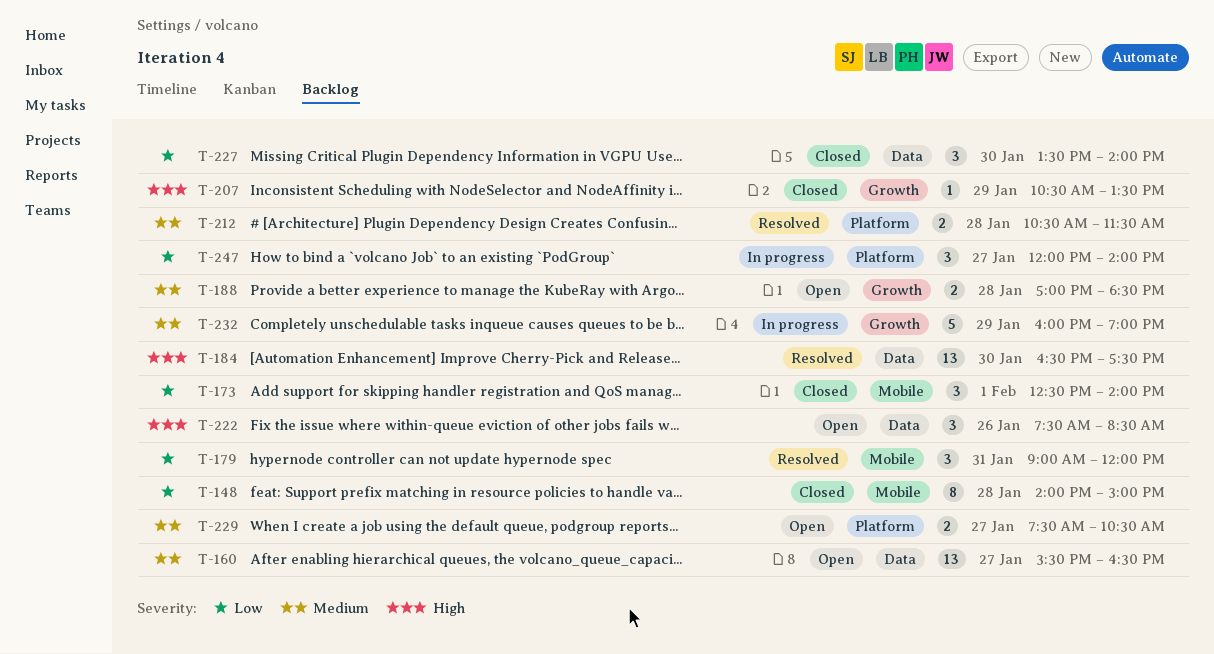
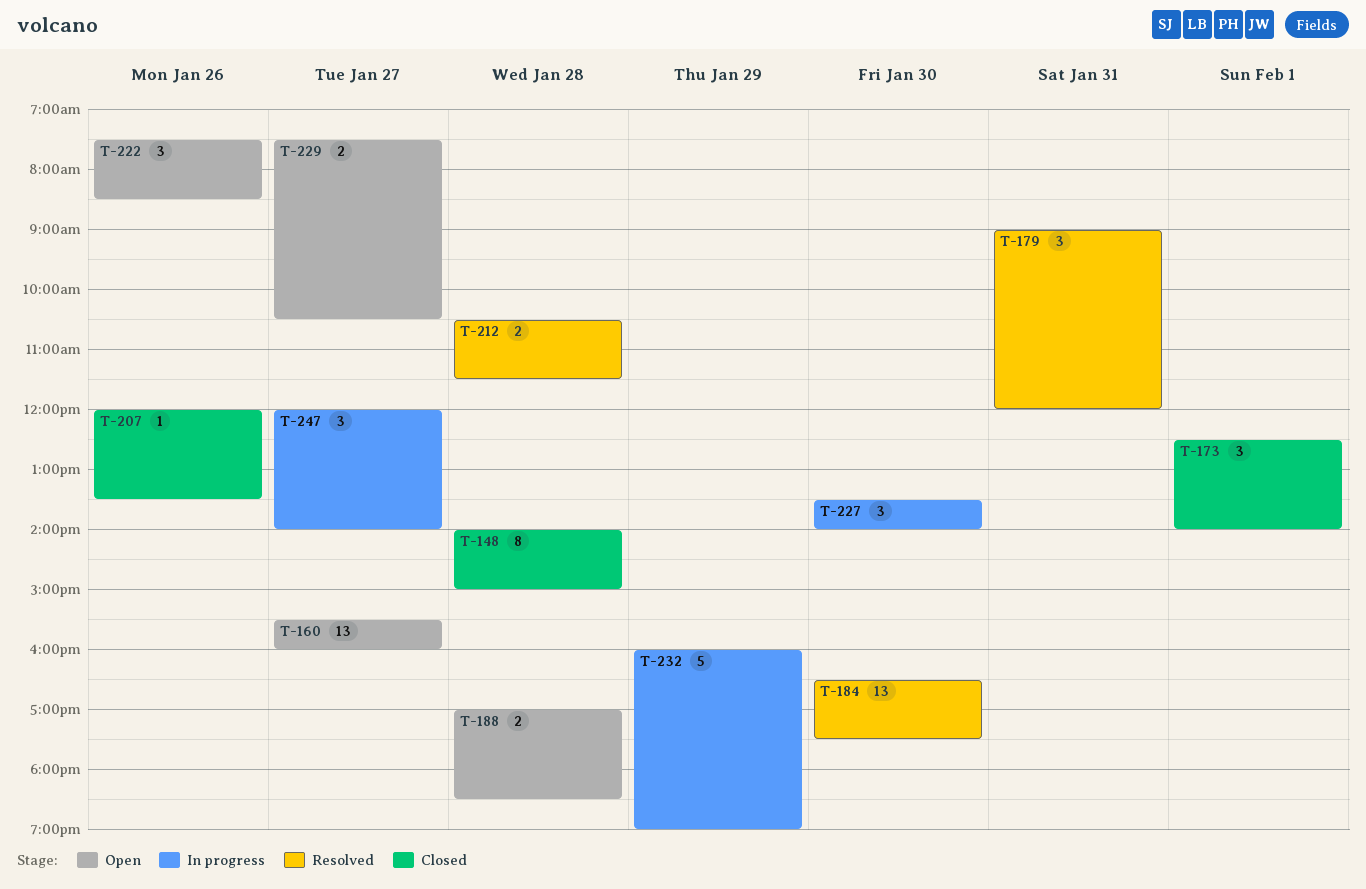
T-160, ends: 16:30 -> 16:00
T-207, day: Jan 29 -> Jan 26
T-207, begins: 10:30 -> 12:00
T-227, status: Closed -> In progress

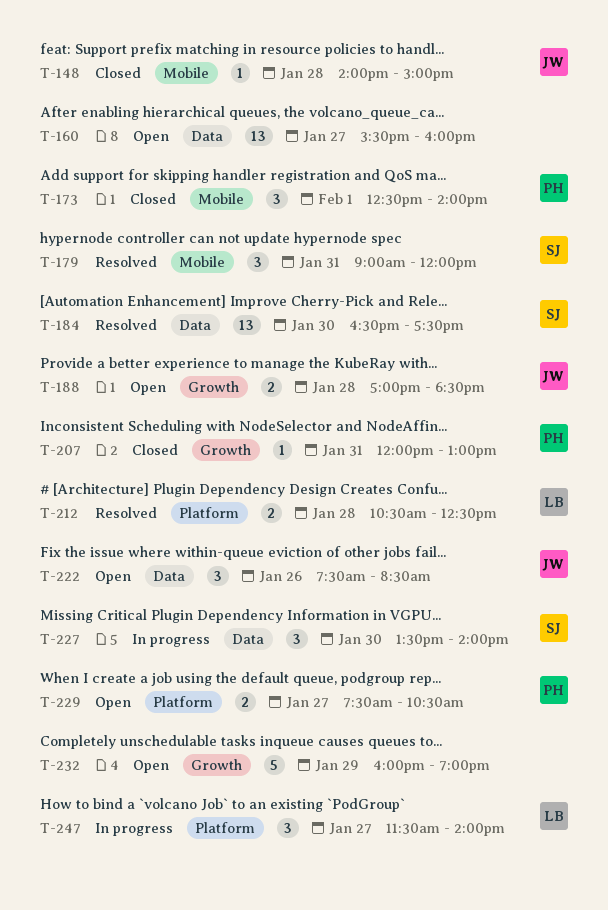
T-148, estimate: 8 -> 1
T-207, day: Jan 26 -> Jan 31
T-207, ends: 13:30 -> 13:00
T-212, ends: 11:30 -> 12:30
T-232, status: In progress -> Open
T-247, begins: 12:00 -> 11:30

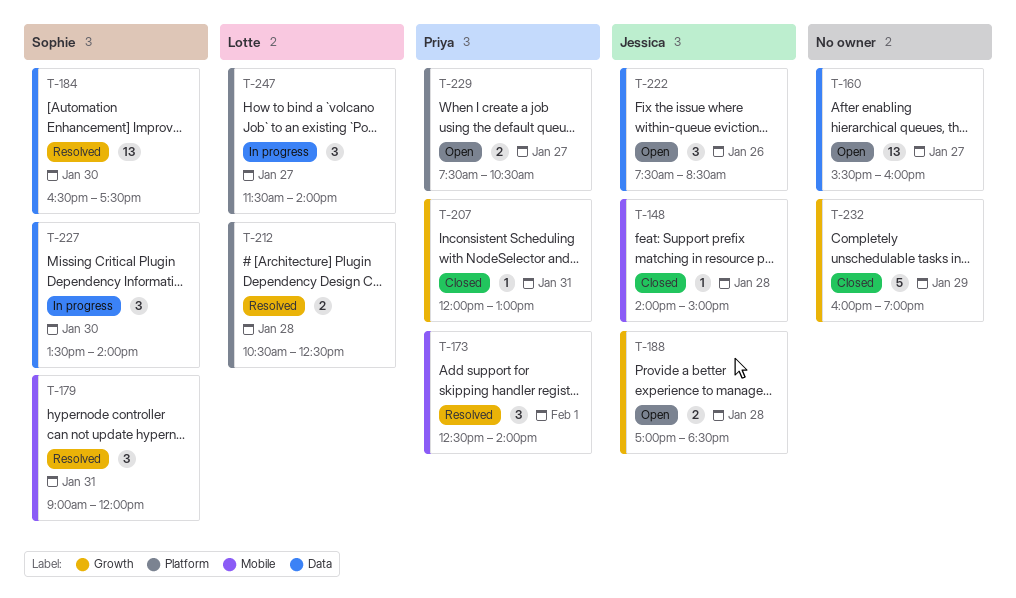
T-173, status: Closed -> Resolved
T-232, status: Open -> Closed

